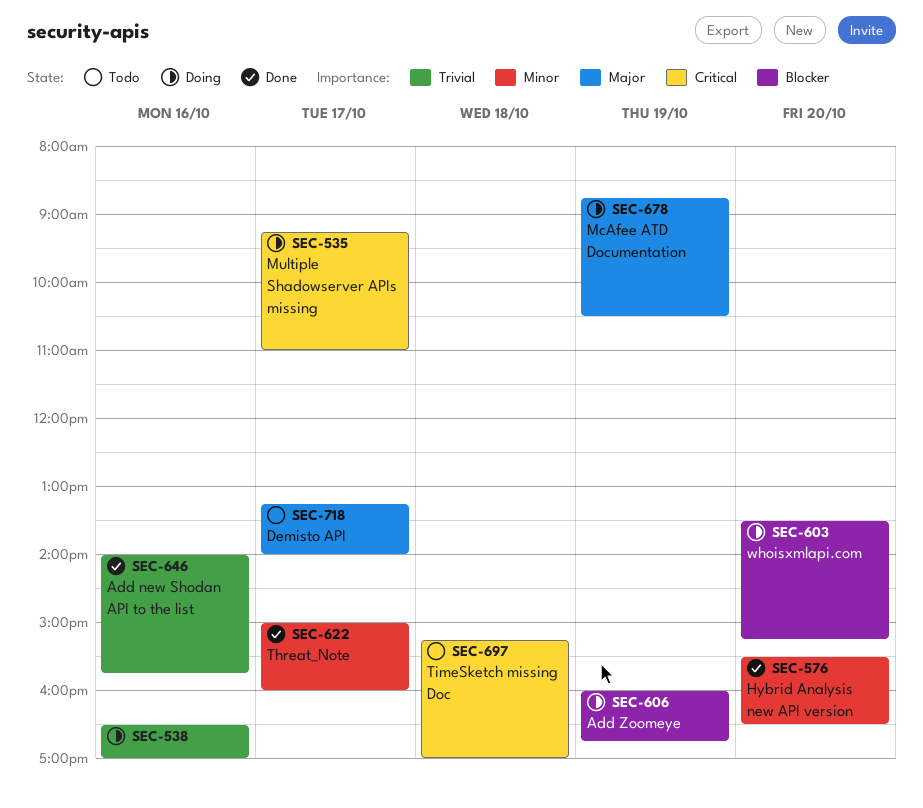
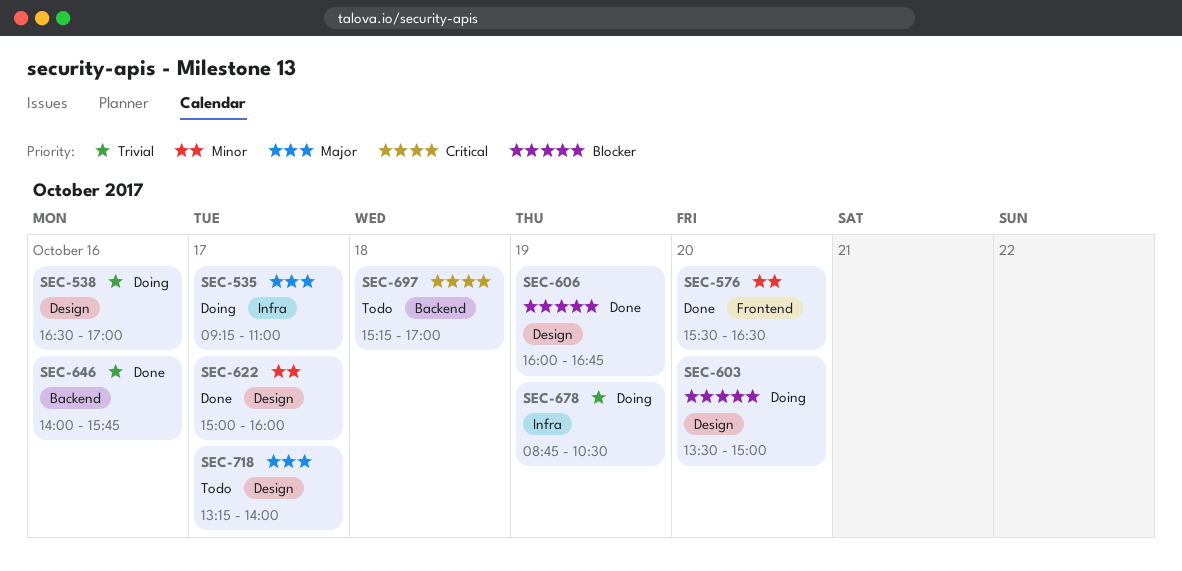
SEC-535, priority: Critical -> Major
SEC-603, ends: 15:15 -> 15:00
SEC-606, status: Doing -> Done
SEC-678, priority: Major -> Trivial

